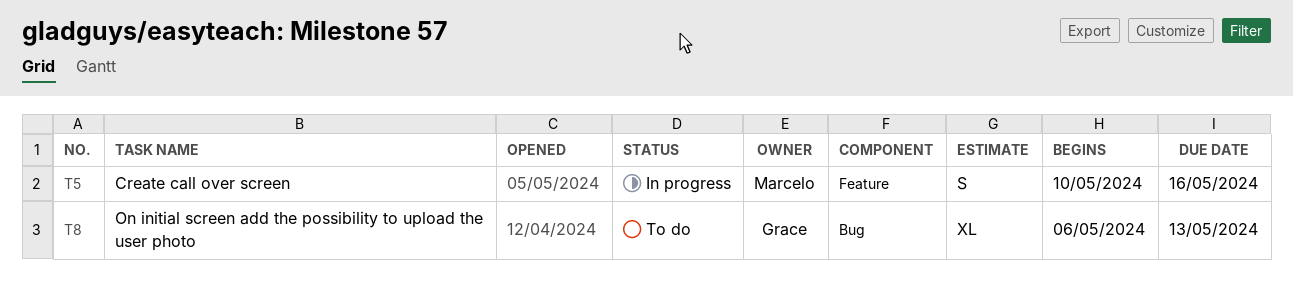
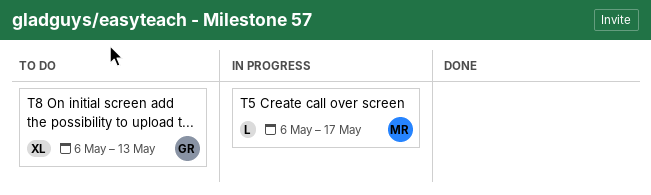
T5, estimate: S -> L
T5, start: May 10 -> May 6
T5, due: May 16 -> May 17

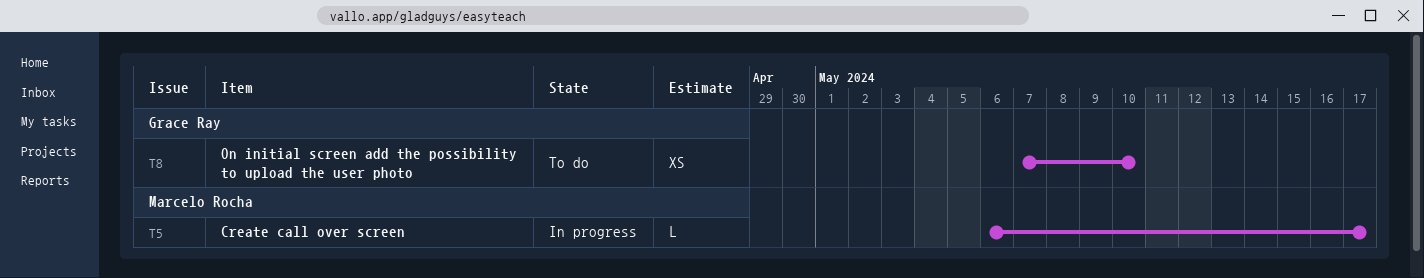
T8, estimate: XL -> XS
T8, start: May 6 -> May 7
T8, due: May 13 -> May 10

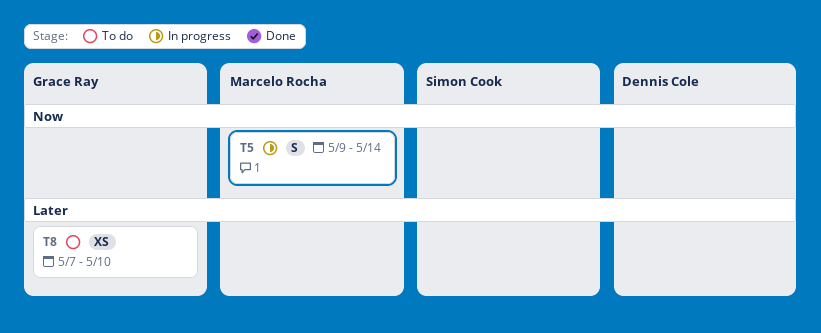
T5, estimate: L -> S
T5, start: May 6 -> May 9
T5, due: May 17 -> May 14

